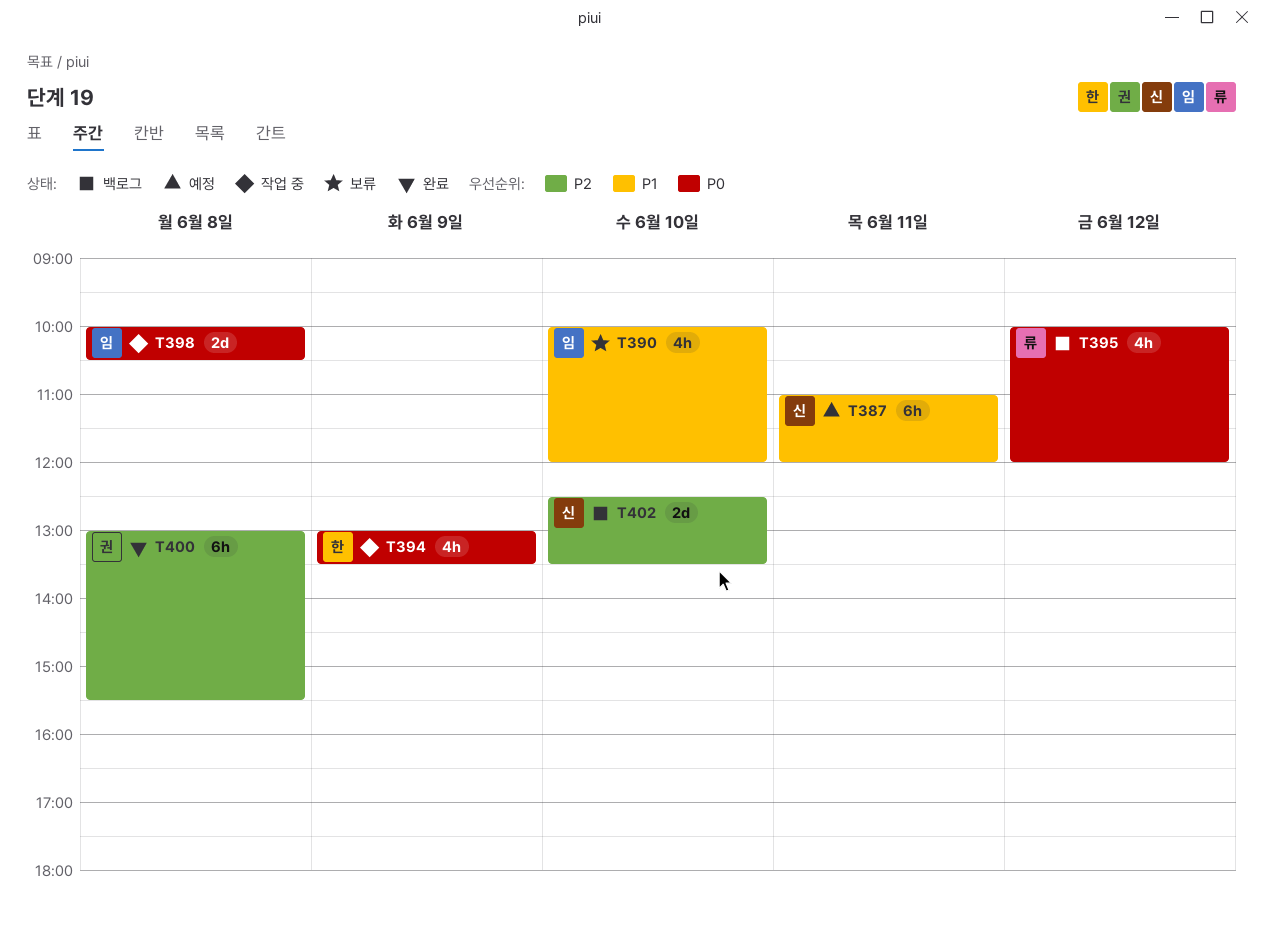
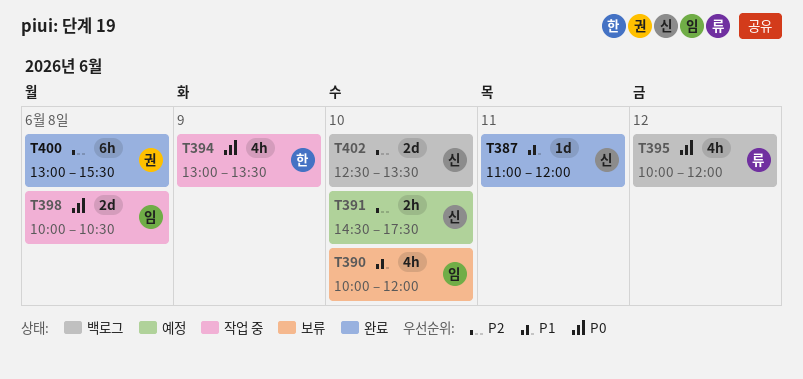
T387, status: 예정 -> 완료
T387, estimate: 6h -> 1d
T391: none -> present

